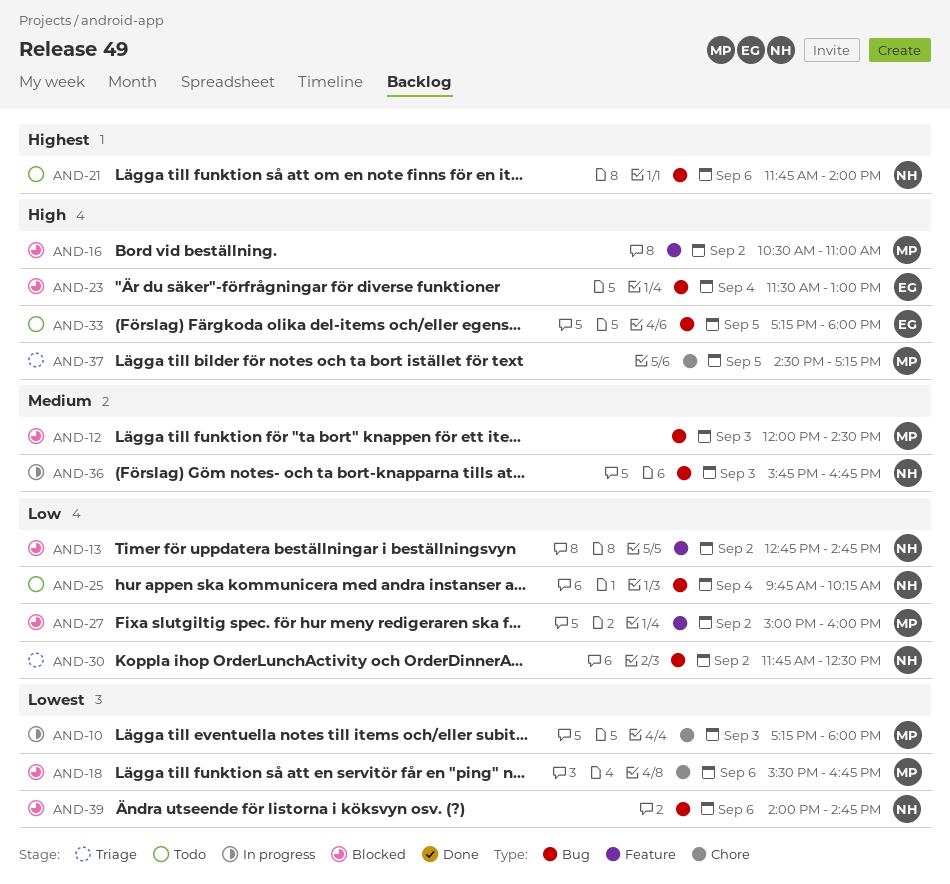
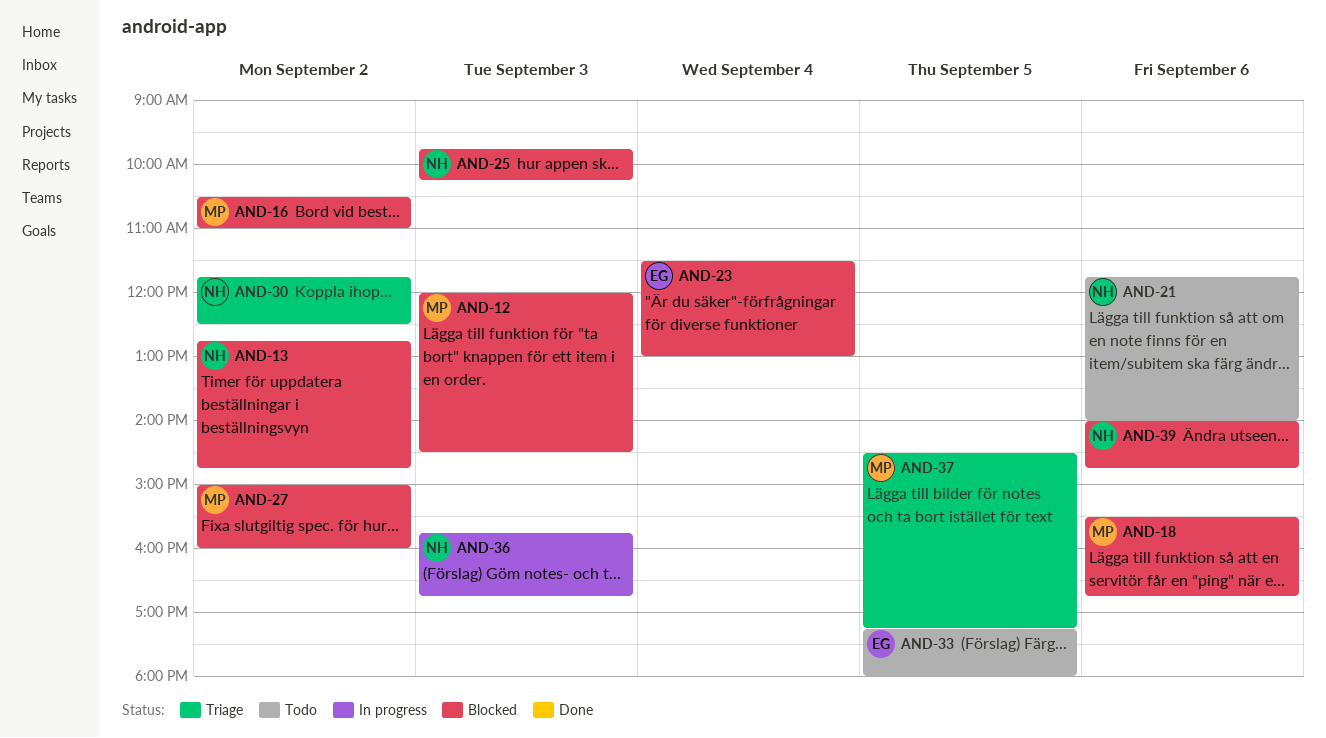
AND-10: present -> none
AND-25, status: Todo -> Blocked
AND-25, day: Sep 4 -> Sep 3

